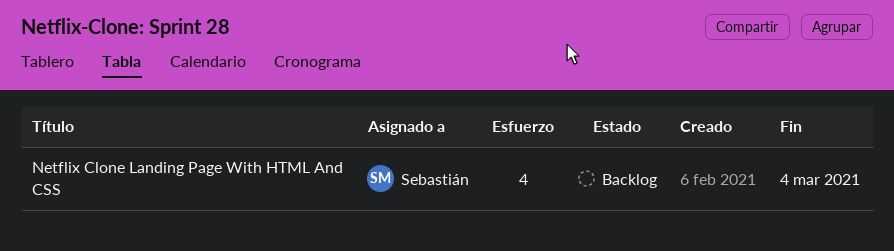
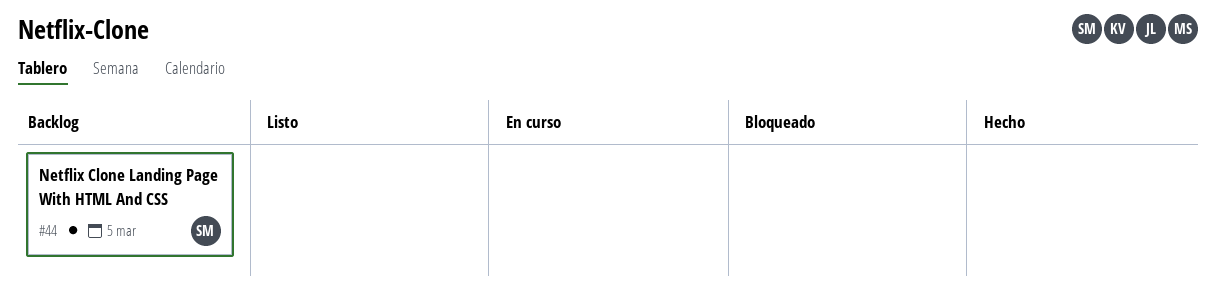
Netflix Clone Landing Page With HTML And CSS, estimate: 4 -> 1
Netflix Clone Landing Page With HTML And CSS, due: Mar 4 -> Mar 5

